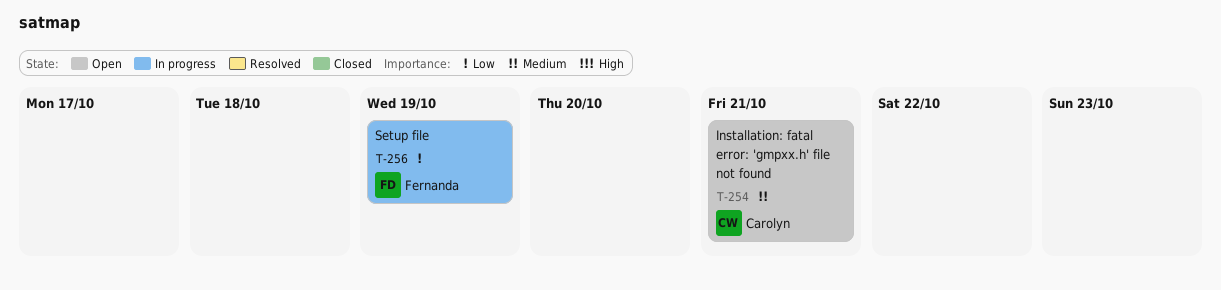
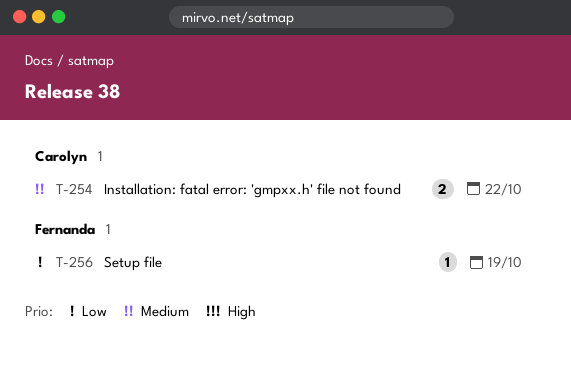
T-254, due: Oct 21 -> Oct 22

